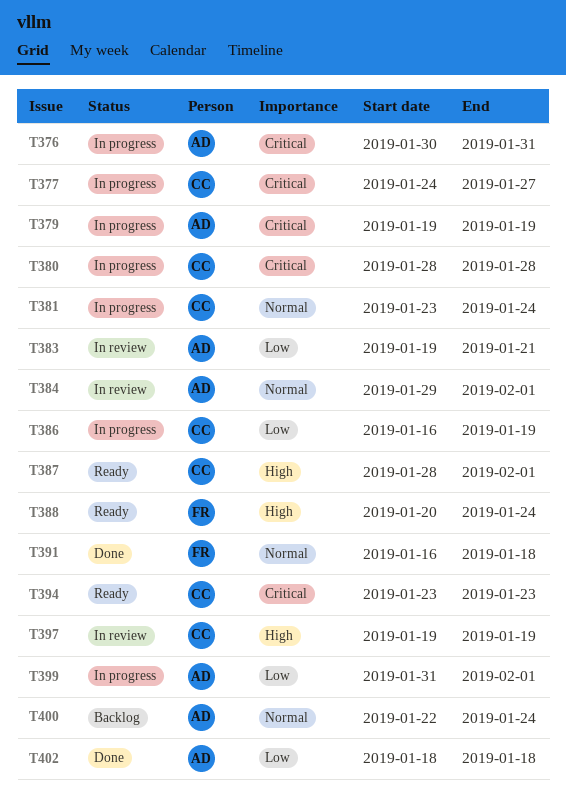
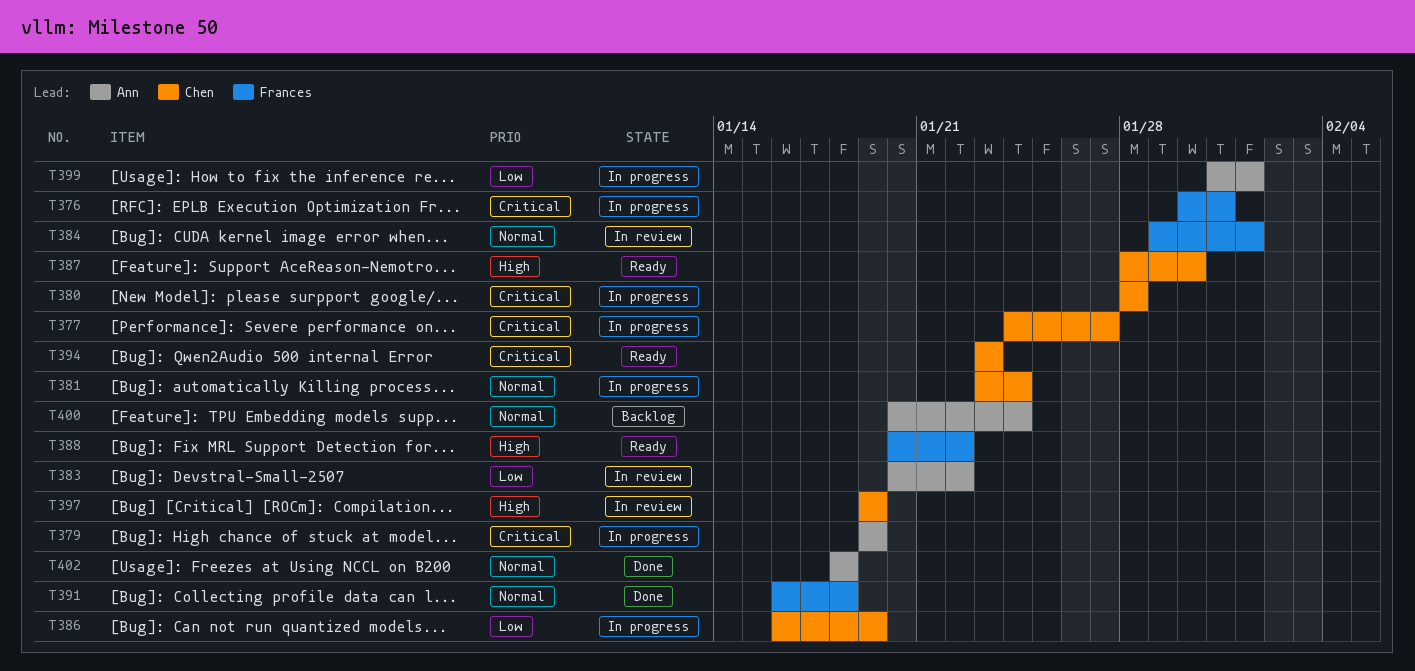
T376, owner: Ann -> Frances
T383, start: Jan 19 -> Jan 20
T383, due: Jan 21 -> Jan 22
T384, owner: Ann -> Frances
T387, due: Feb 1 -> Jan 30
T388, due: Jan 24 -> Jan 22
T400, start: Jan 22 -> Jan 20
T402, priority: Low -> Normal

